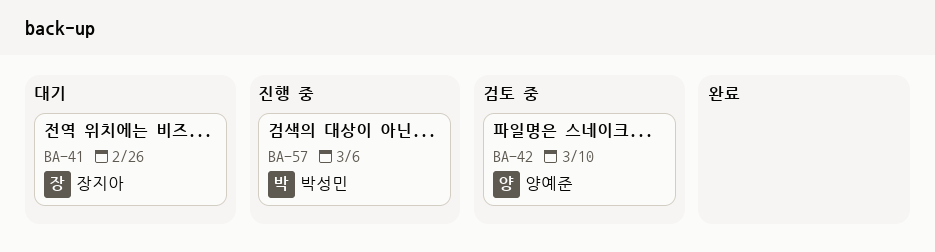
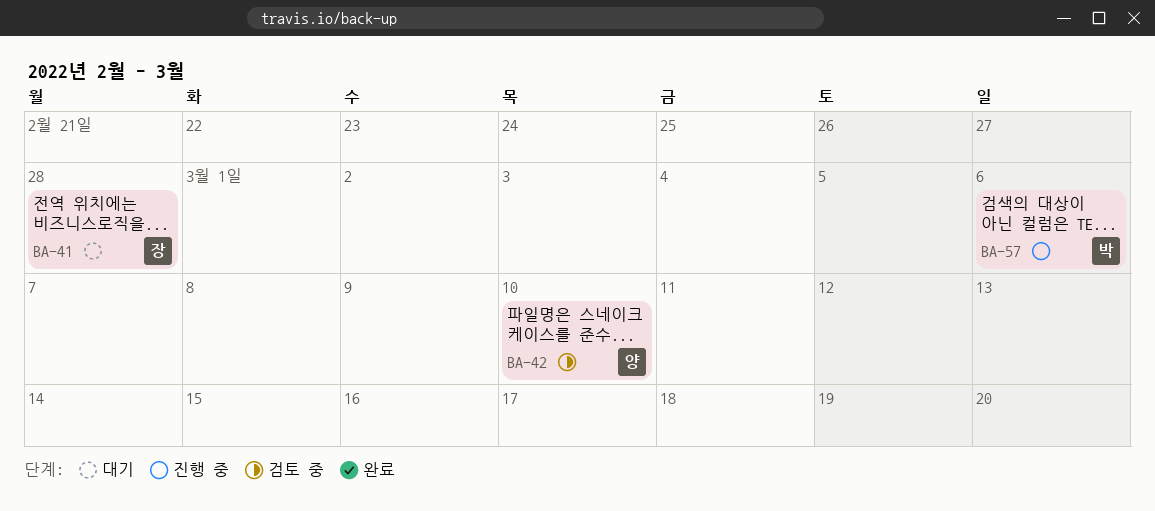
BA-41, due: Feb 26 -> Feb 28

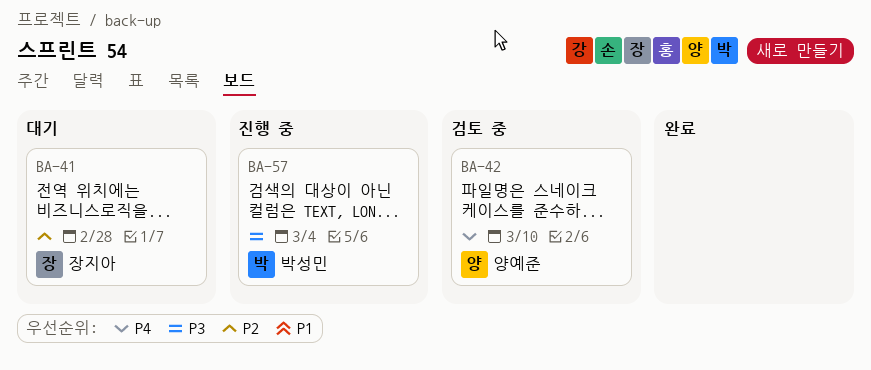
BA-57, due: Mar 6 -> Mar 4

